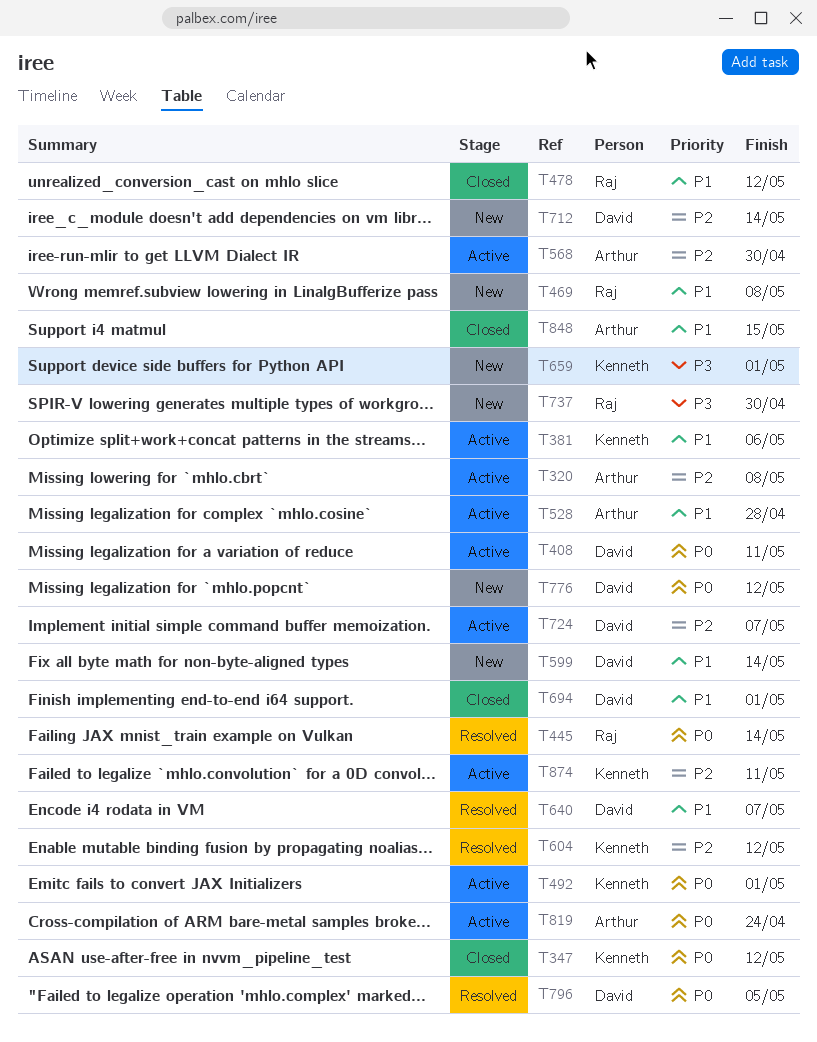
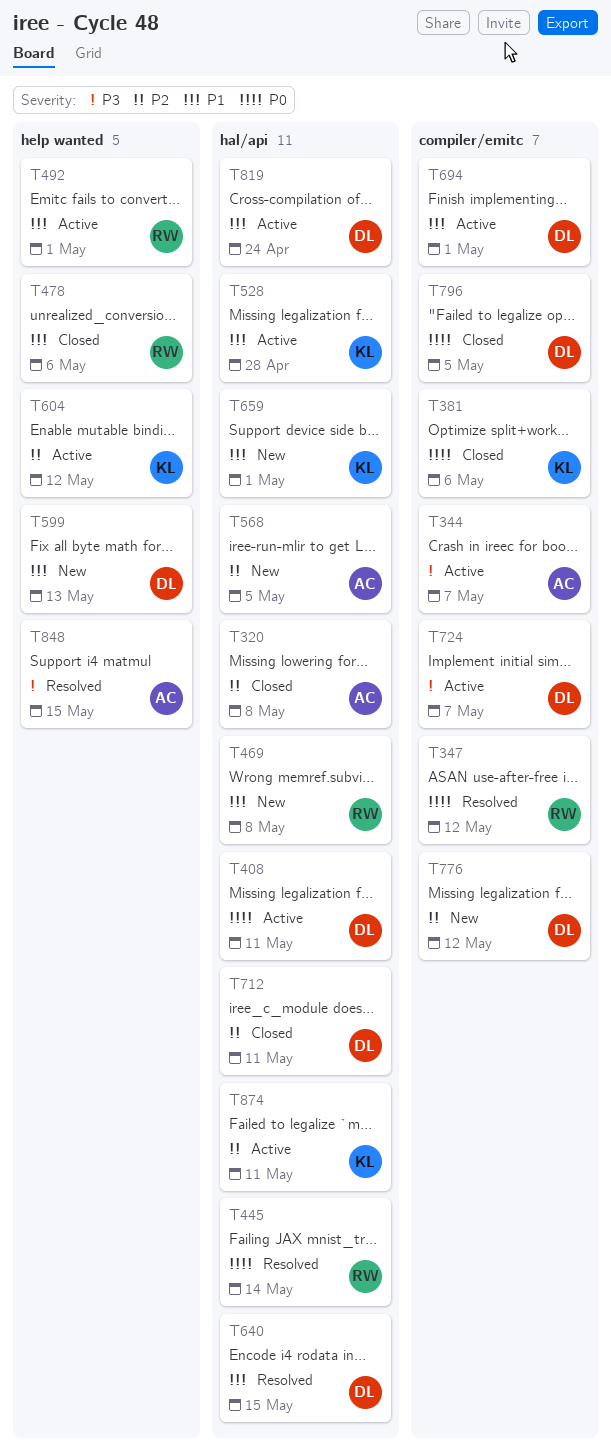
T320, status: Active -> Closed
T344: none -> present
T347, status: Closed -> Resolved
T347, owner: Kenneth -> Raj
T381, status: Active -> Closed
T381, priority: P1 -> P0
T478, due: May 12 -> May 6
T492, owner: Kenneth -> Raj
T492, priority: P0 -> P1
T528, owner: Arthur -> Kenneth
T568, status: Active -> New
T568, due: Apr 30 -> May 5
T599, due: May 14 -> May 13
T604, status: Resolved -> Active
T640, due: May 7 -> May 15
T659, priority: P3 -> P1
T694, status: Closed -> Active
T712, status: New -> Closed
T712, due: May 14 -> May 11
T724, priority: P2 -> P3
T737: present -> none
T776, priority: P0 -> P2
T796, status: Resolved -> Closed
T819, owner: Arthur -> David
T819, priority: P0 -> P1
T848, status: Closed -> Resolved
T848, priority: P1 -> P3

